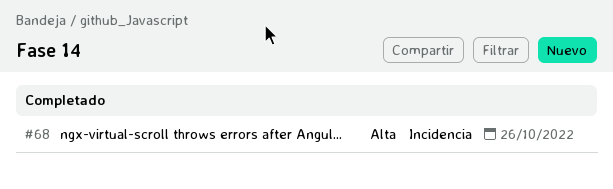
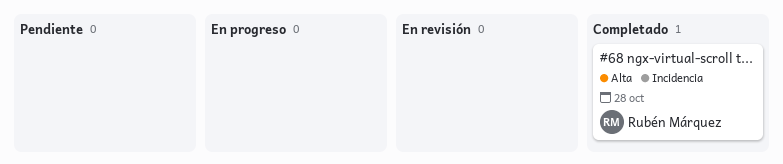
#68, due: Oct 26 -> Oct 28

